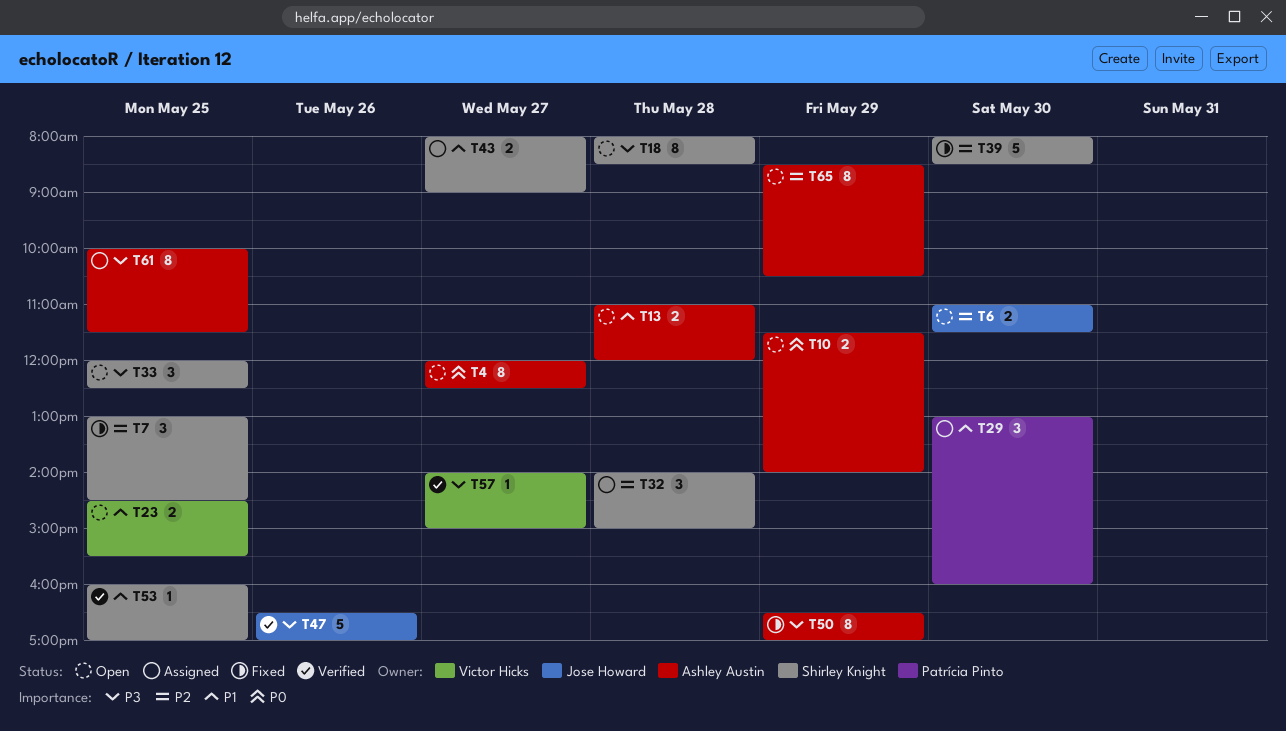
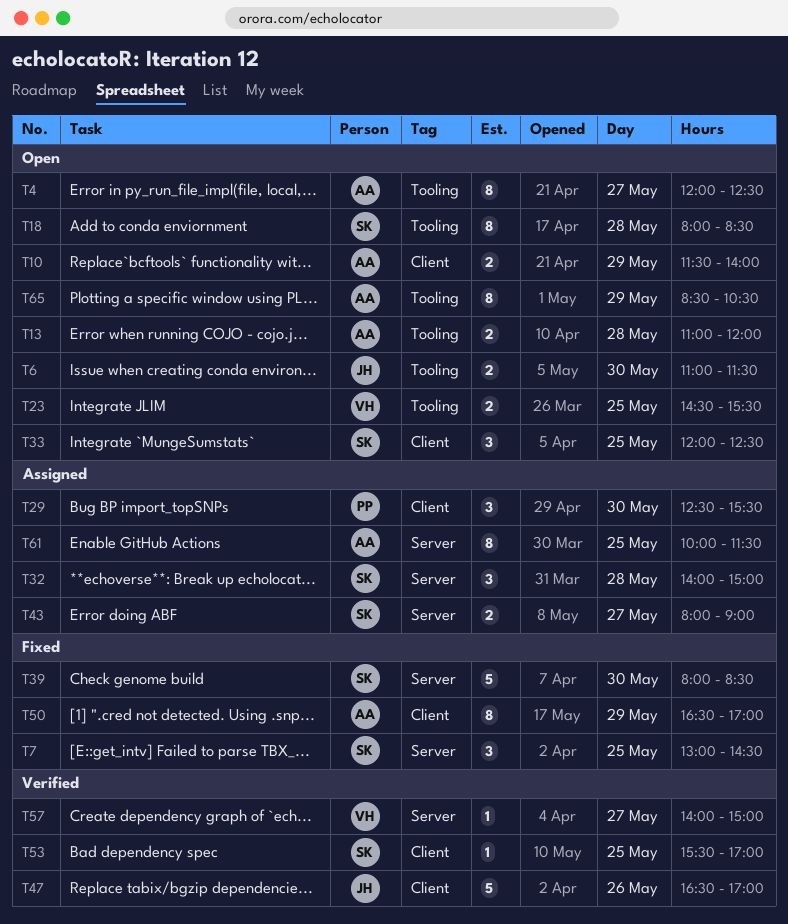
T29, begins: 13:00 -> 12:30
T29, ends: 16:00 -> 15:30
T53, begins: 16:00 -> 15:30

